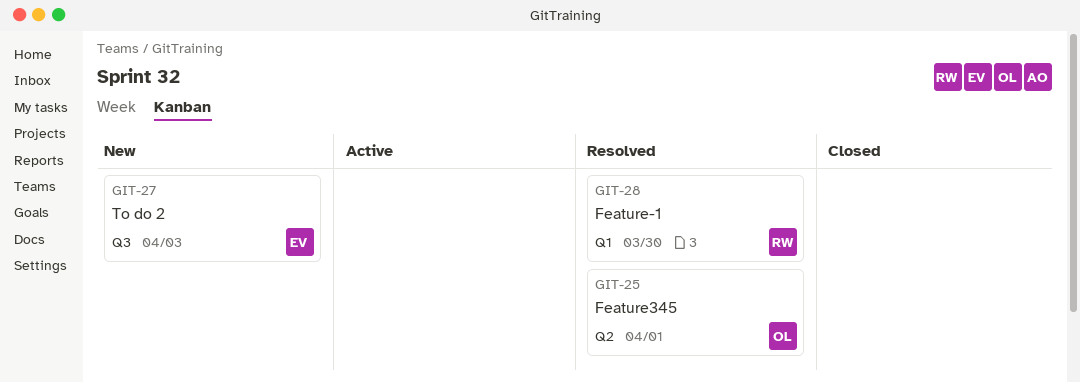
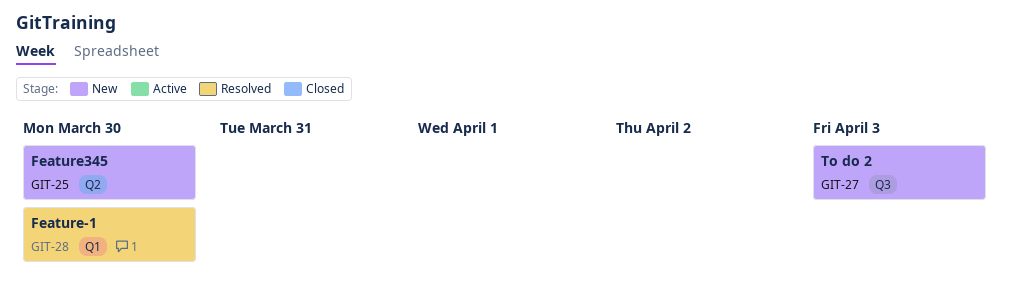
GIT-25, status: Resolved -> New
GIT-25, due: Apr 1 -> Mar 30

